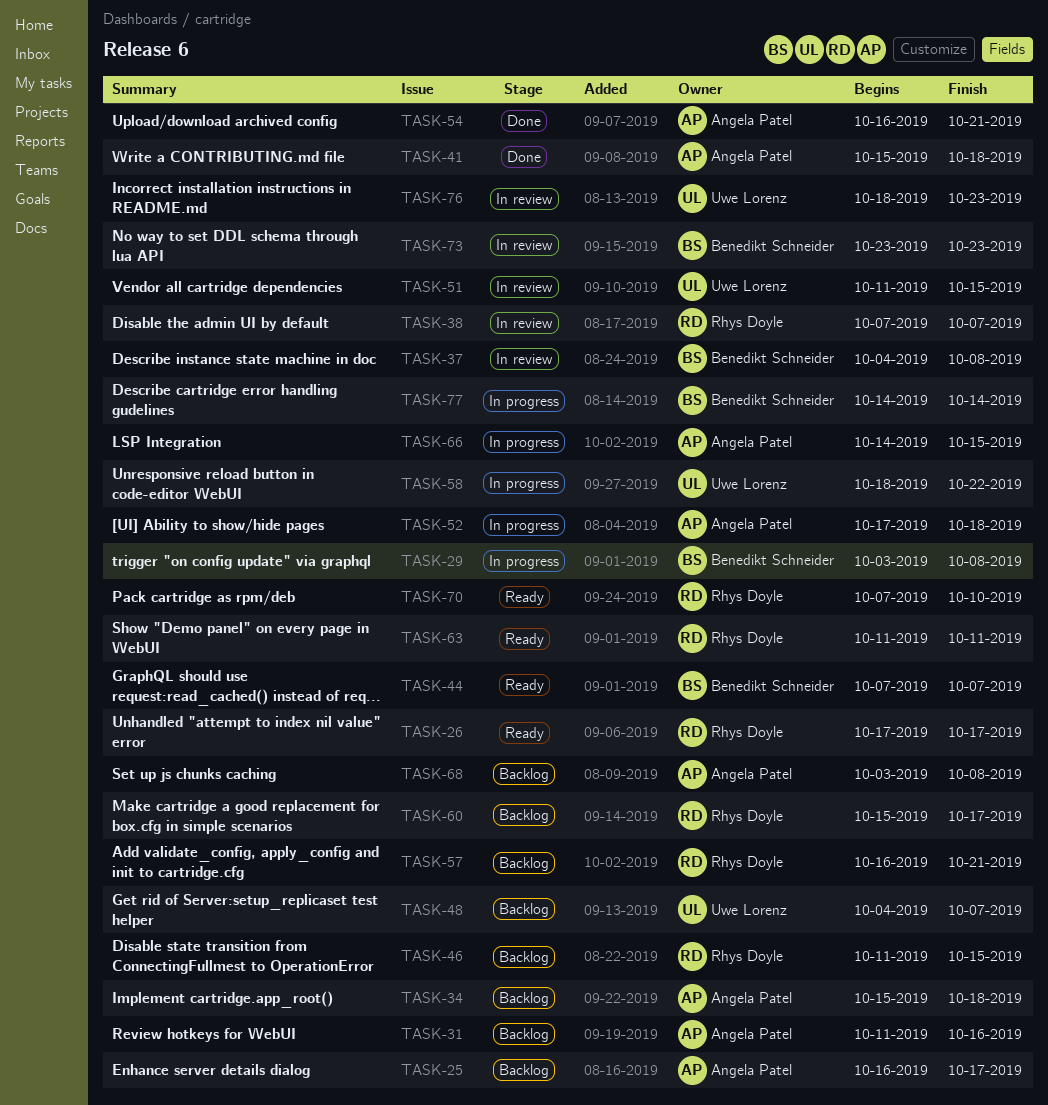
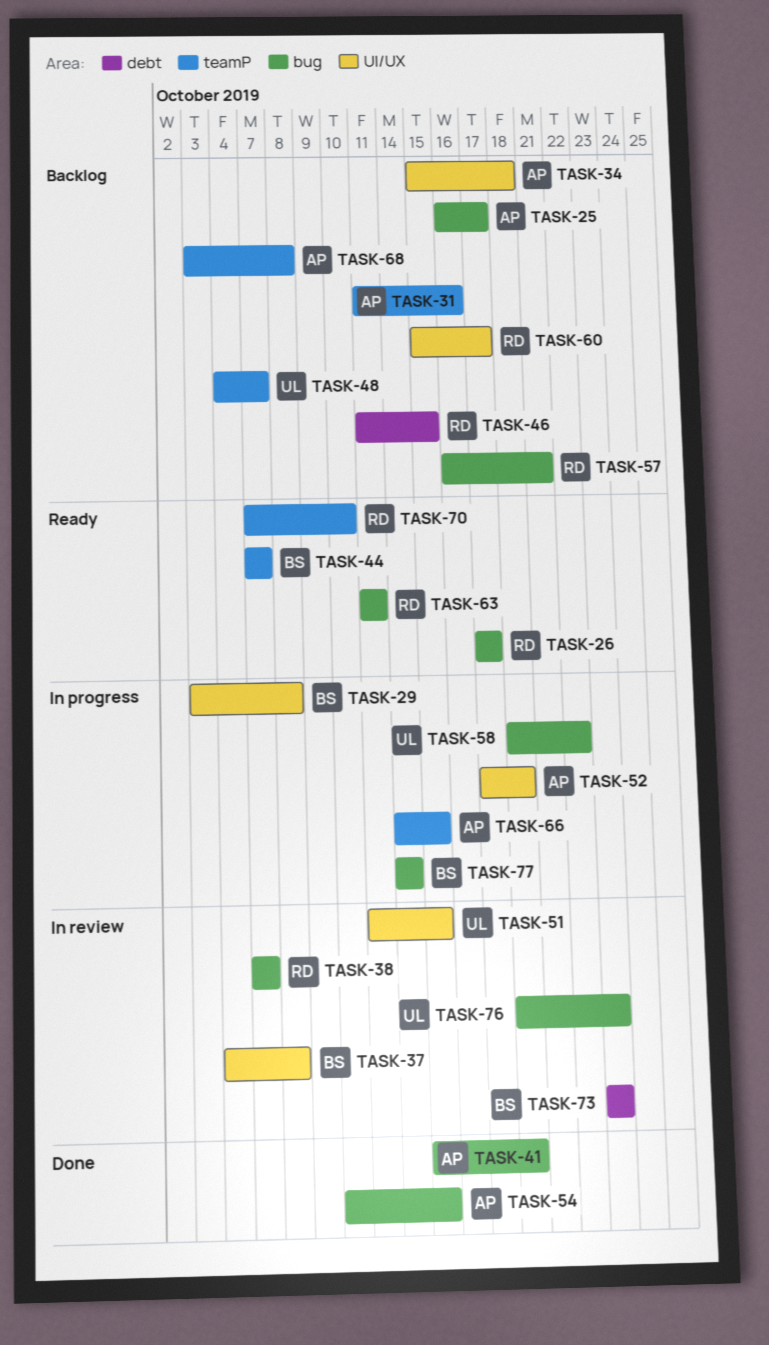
TASK-54, start: Oct 16 -> Oct 10
TASK-54, due: Oct 21 -> Oct 15

